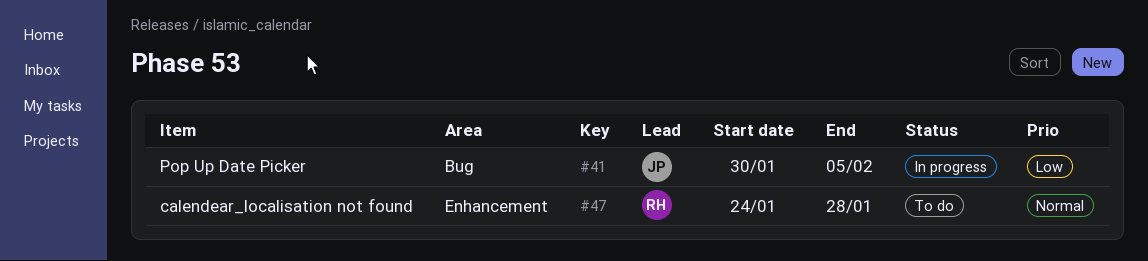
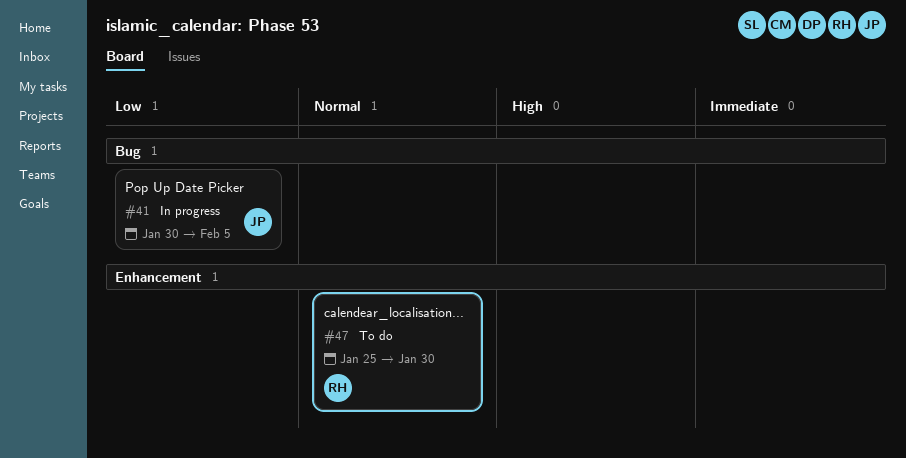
#47, start: Jan 24 -> Jan 25
#47, due: Jan 28 -> Jan 30

